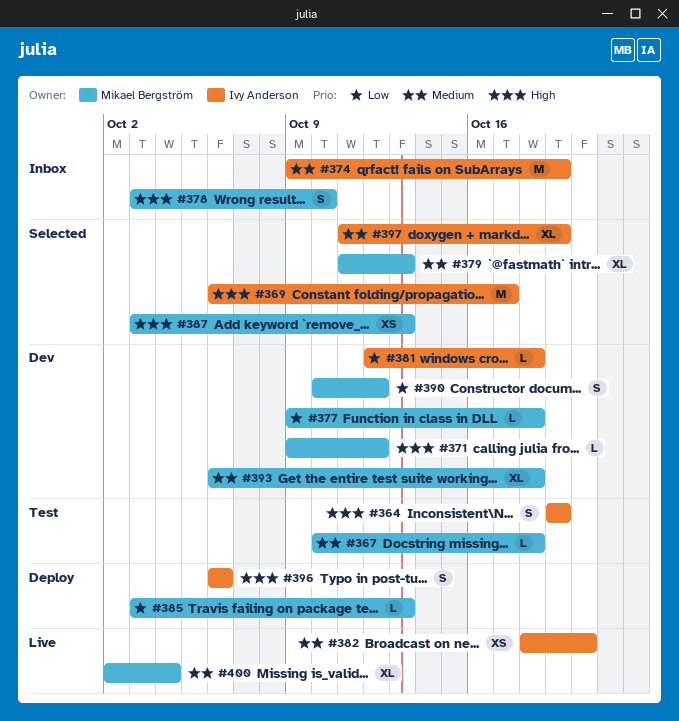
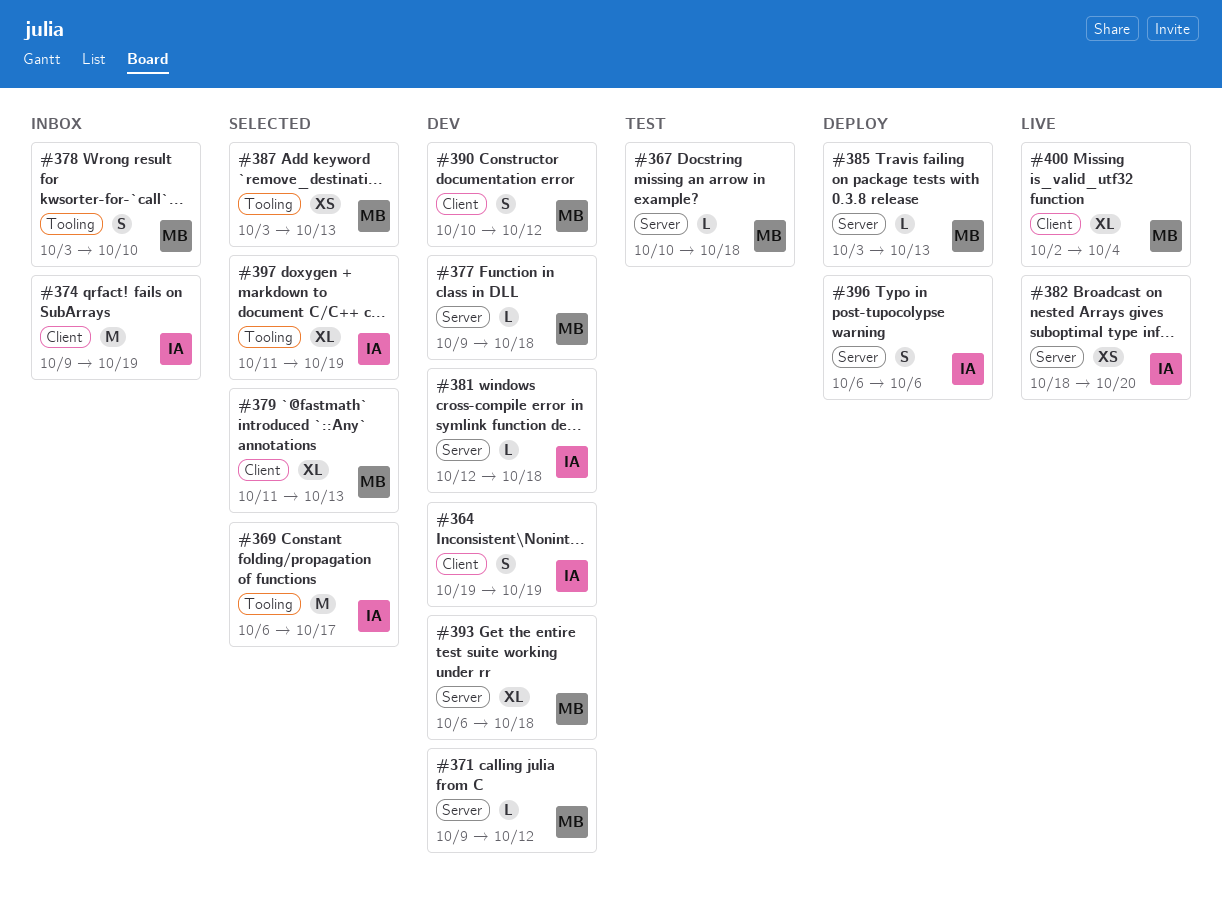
#364, status: Test -> Dev

